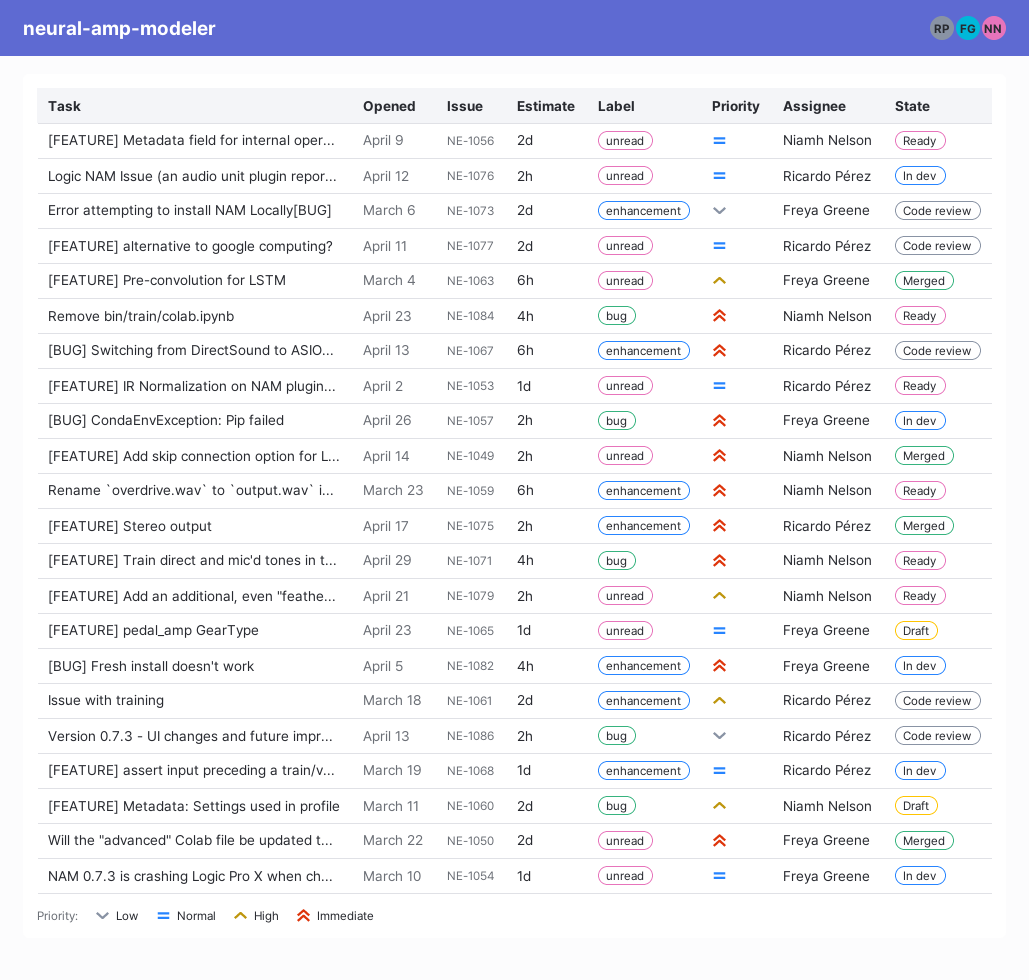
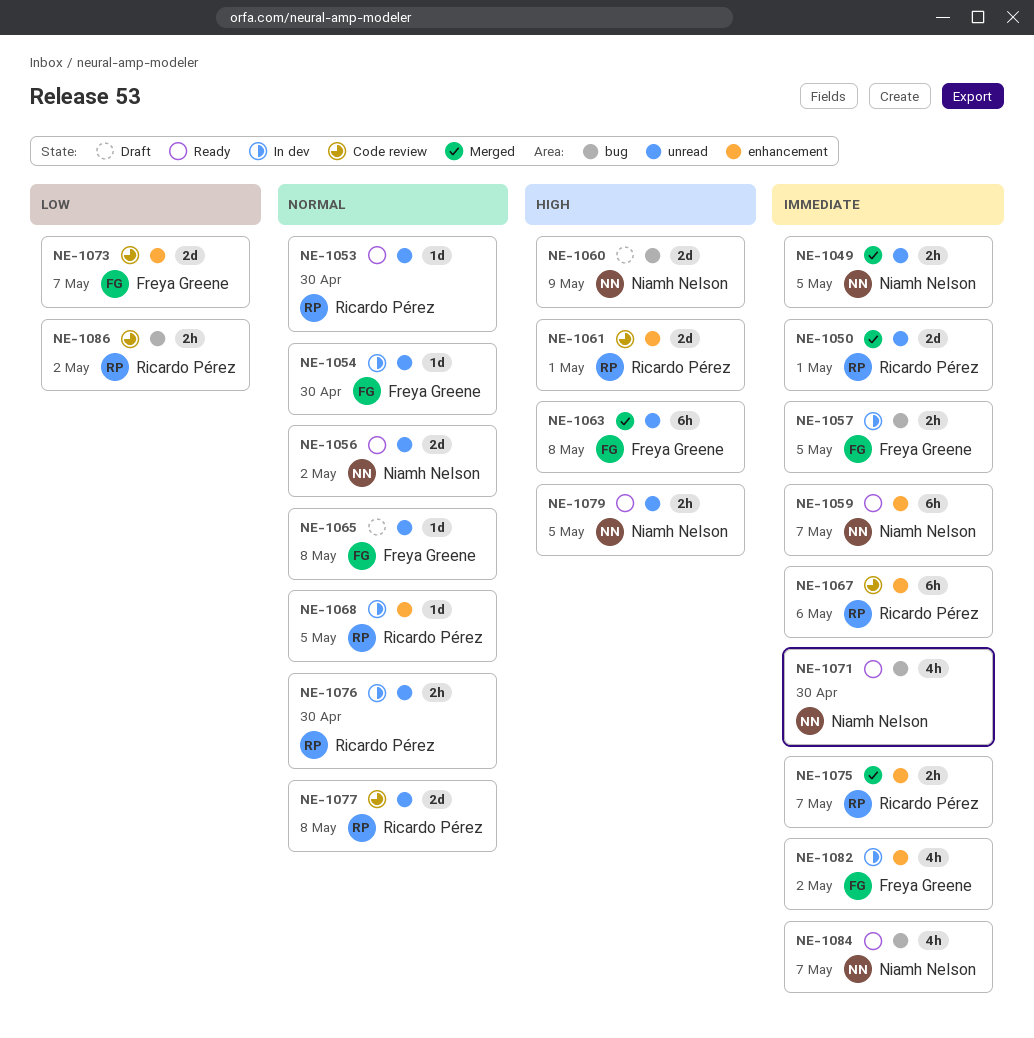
NE-1050, owner: Freya Greene -> Ricardo Pérez

